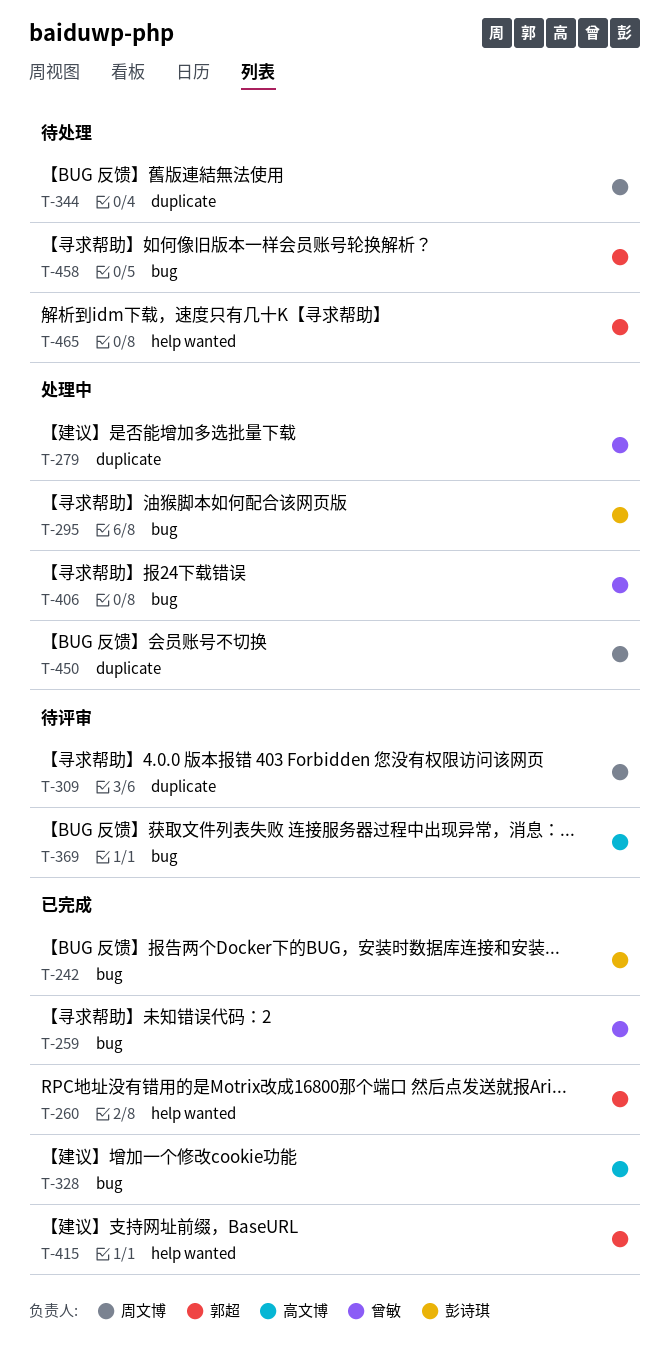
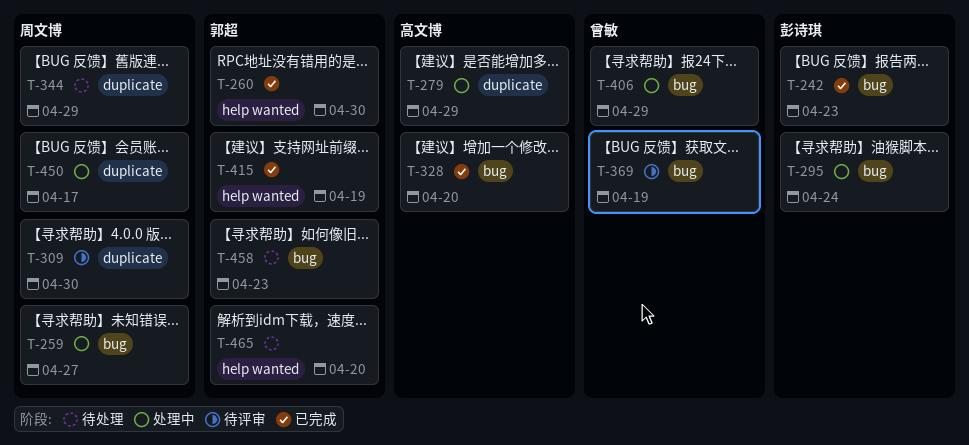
T-259, status: 已完成 -> 处理中
T-259, owner: 曾敏 -> 周文博
T-279, owner: 曾敏 -> 高文博
T-369, owner: 高文博 -> 曾敏

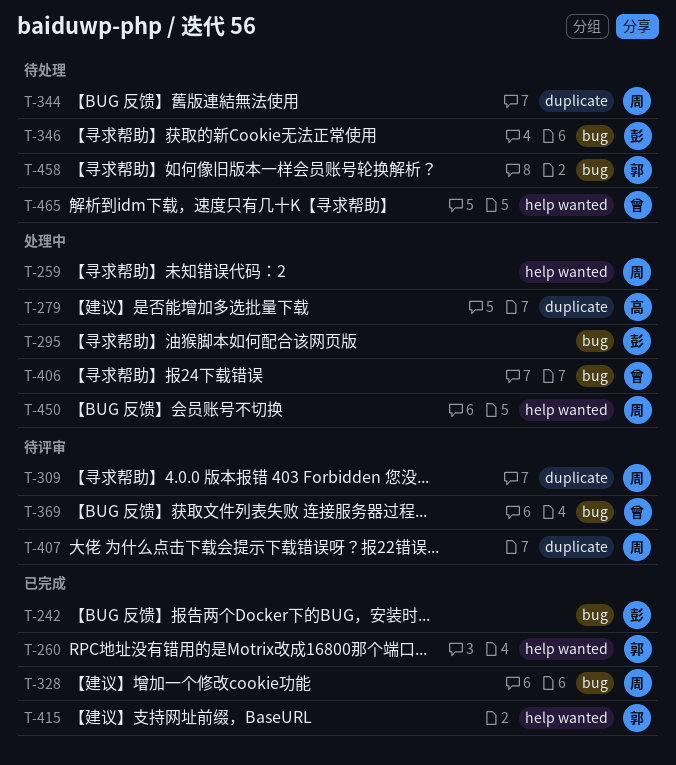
T-259, label: bug -> help wanted
T-328, owner: 高文博 -> 周文博
T-346: none -> present
T-407: none -> present
T-450, label: duplicate -> help wanted
T-465, owner: 郭超 -> 曾敏

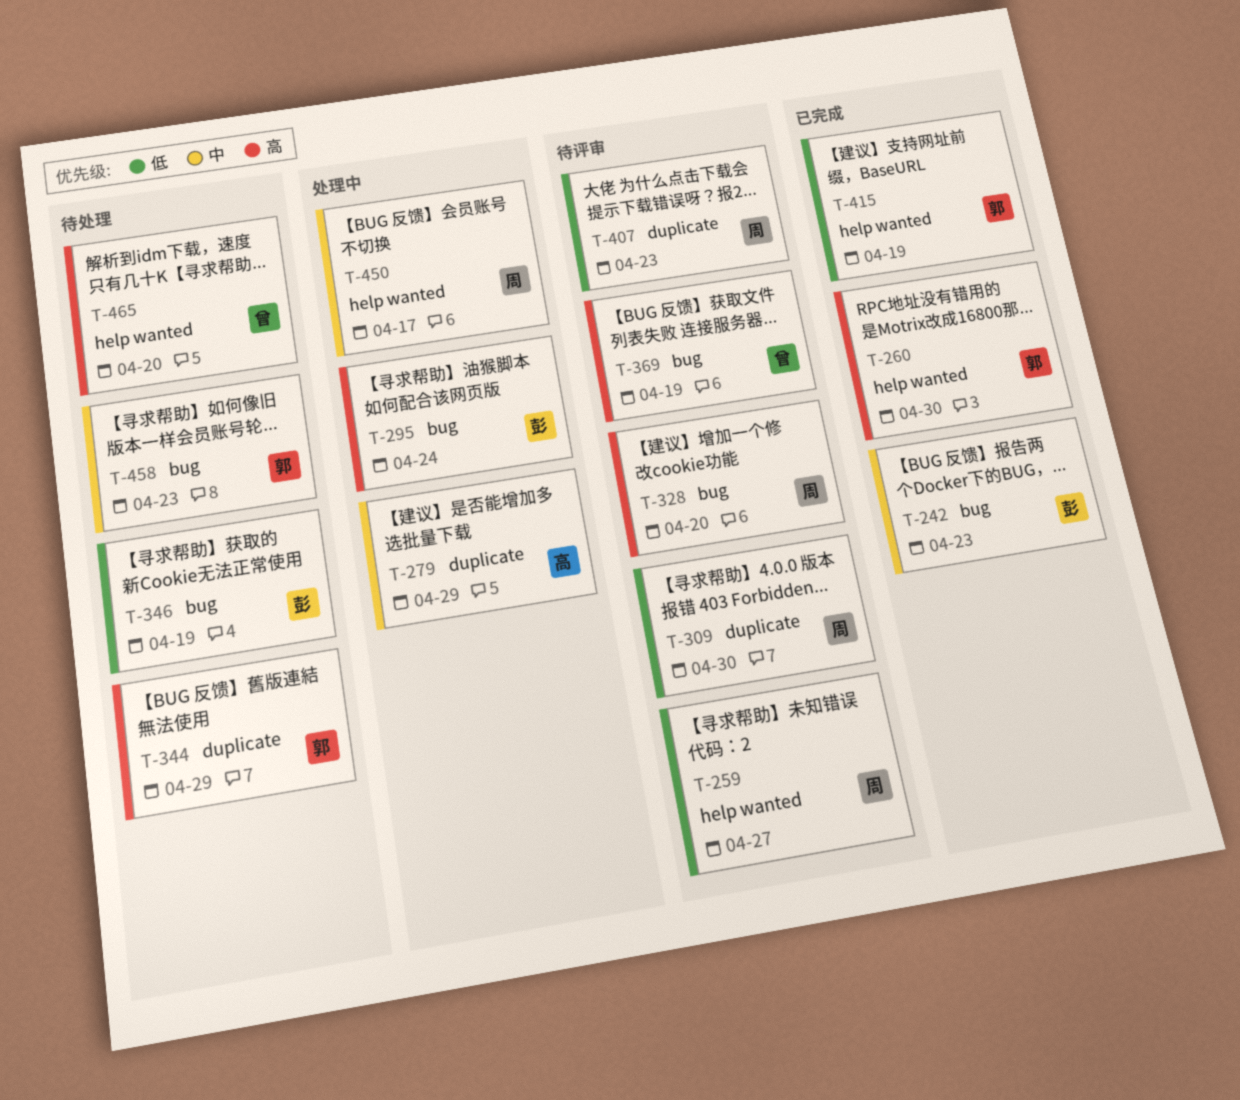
T-259, status: 处理中 -> 待评审
T-328, status: 已完成 -> 待评审
T-344, owner: 周 -> 郭
T-406: present -> none

